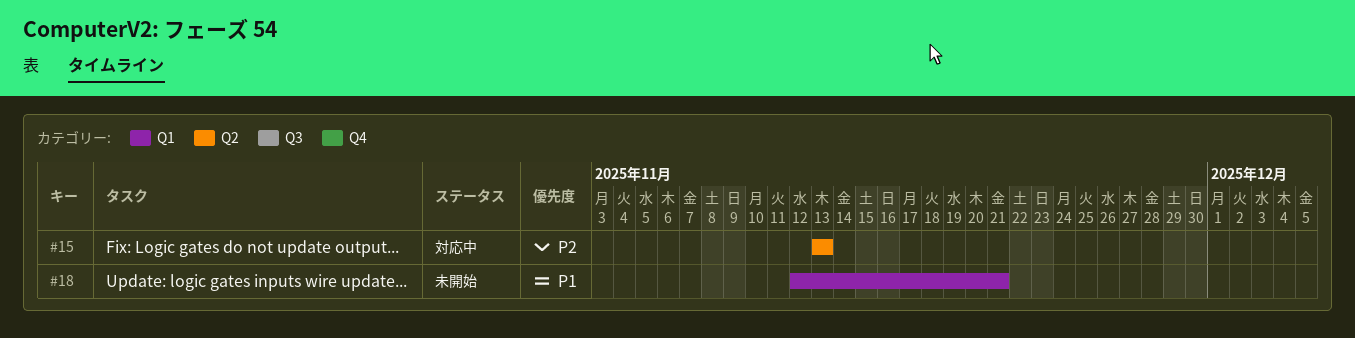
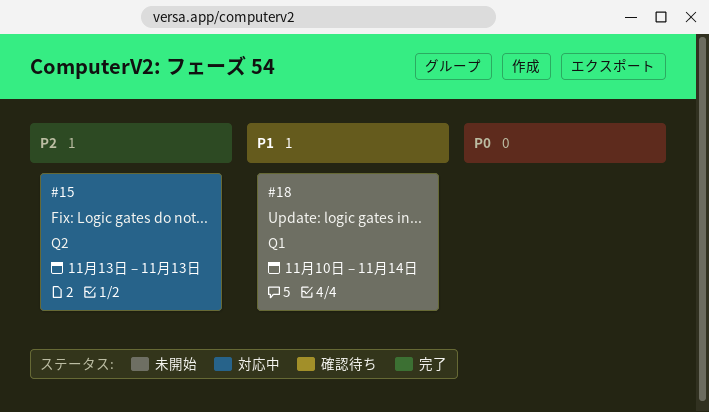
#18, start: Nov 12 -> Nov 10
#18, due: Nov 21 -> Nov 14

